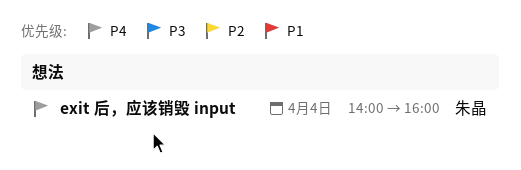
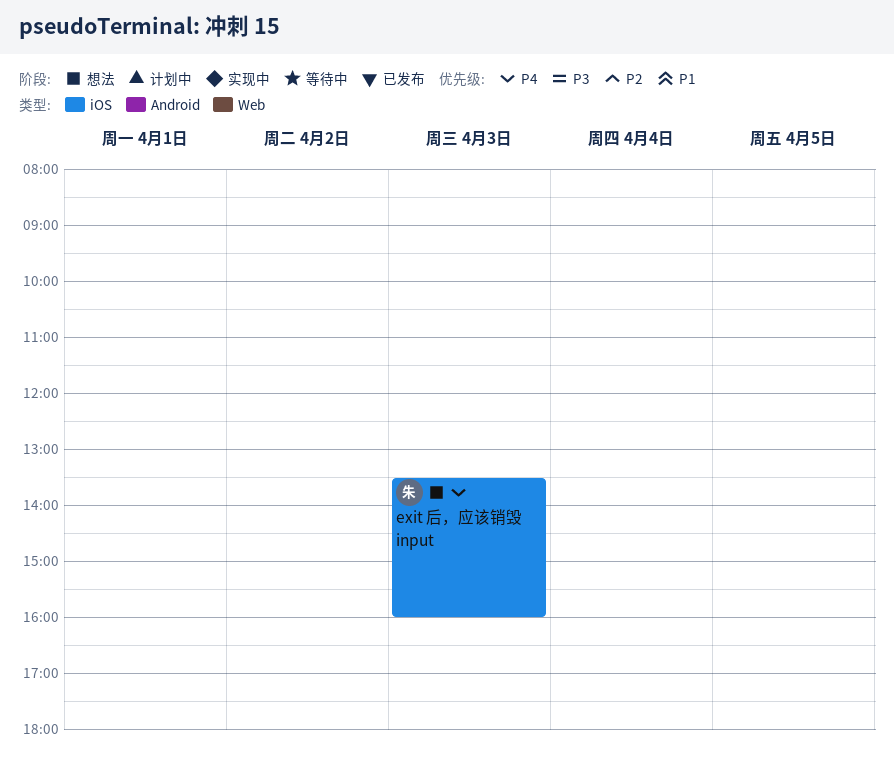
exit 后，应该销毁 input, day: Apr 4 -> Apr 3
exit 后，应该销毁 input, begins: 14:00 -> 13:30

